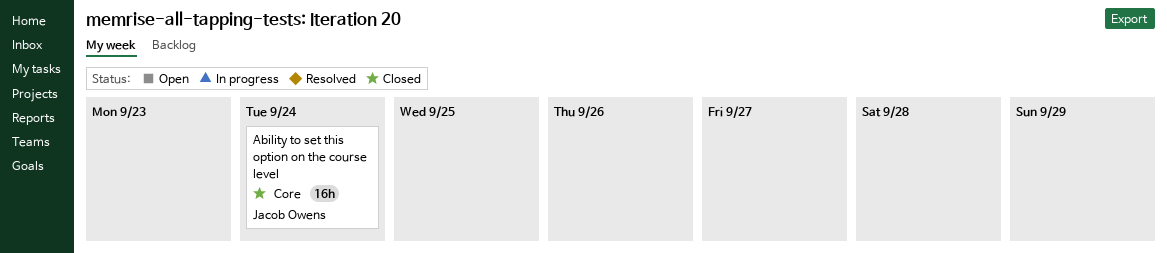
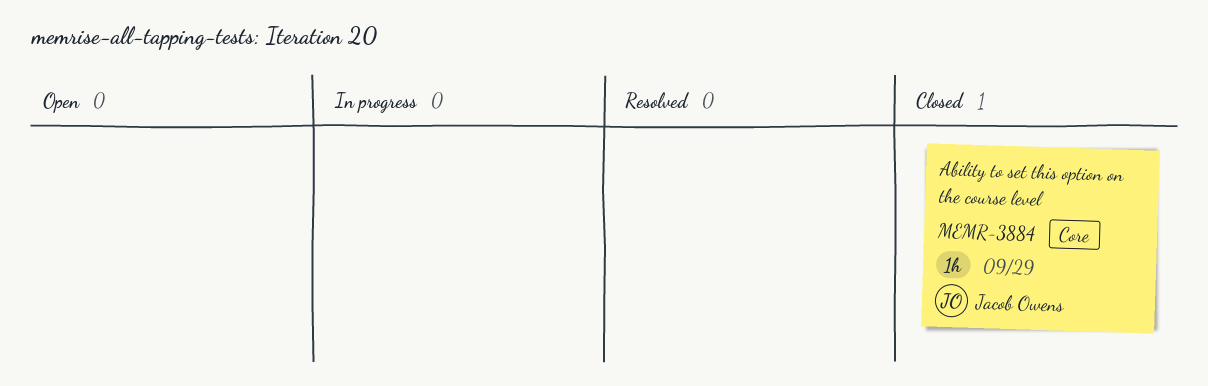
Ability to set this option on the course level, estimate: 16h -> 1h
Ability to set this option on the course level, due: Sep 24 -> Sep 29

